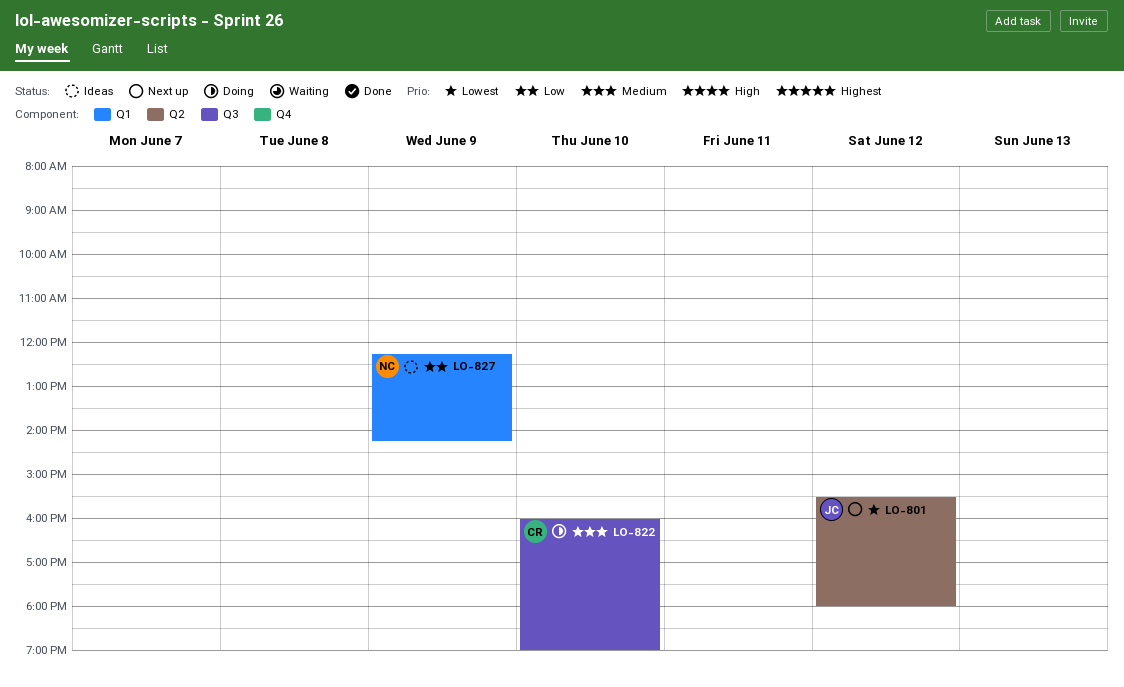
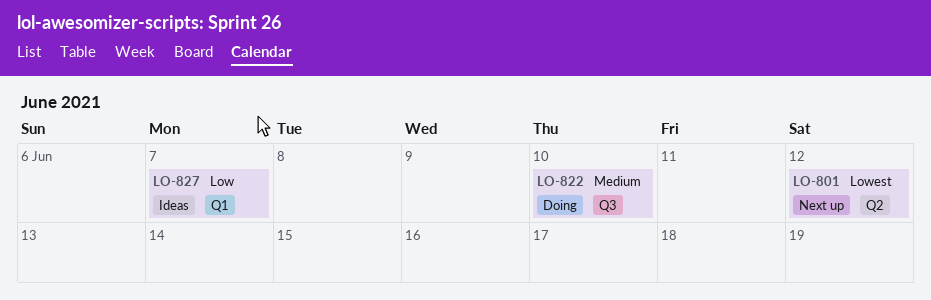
LO-827, day: Jun 9 -> Jun 7

